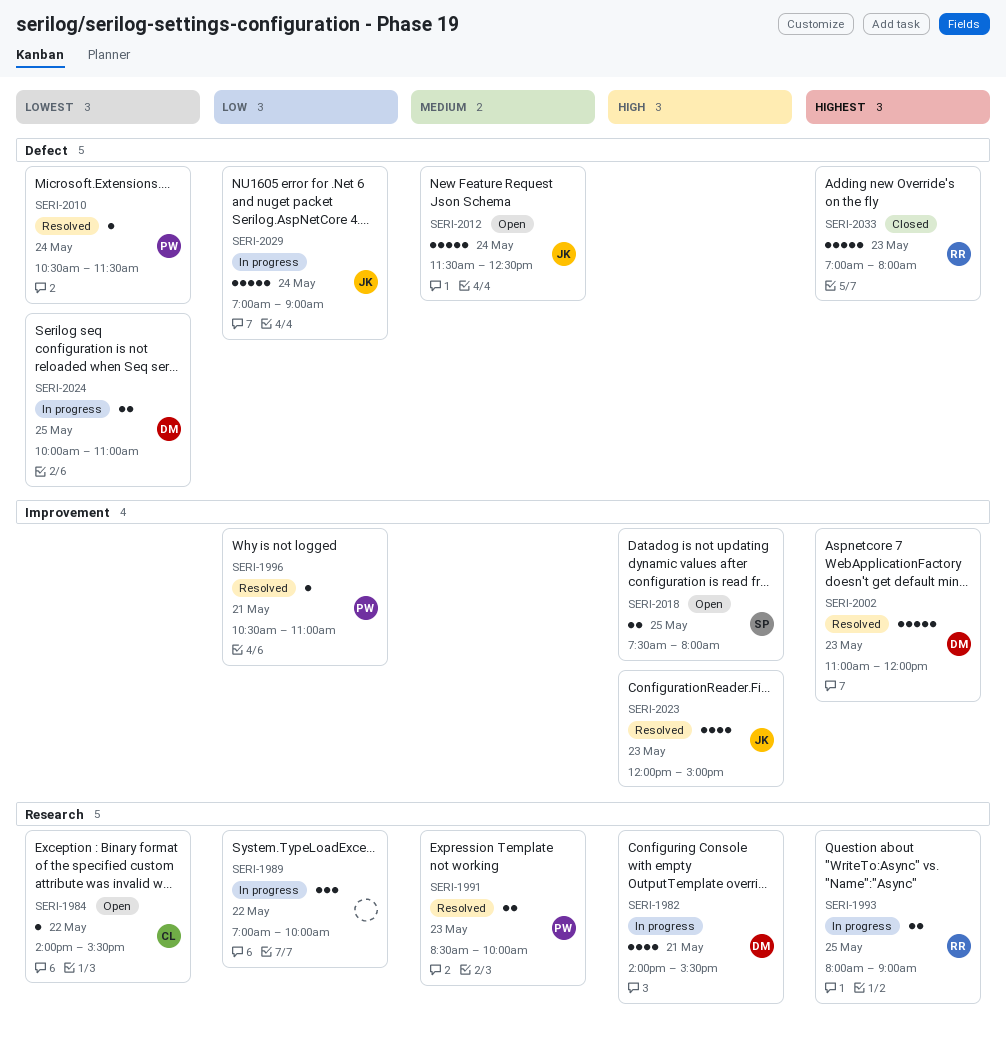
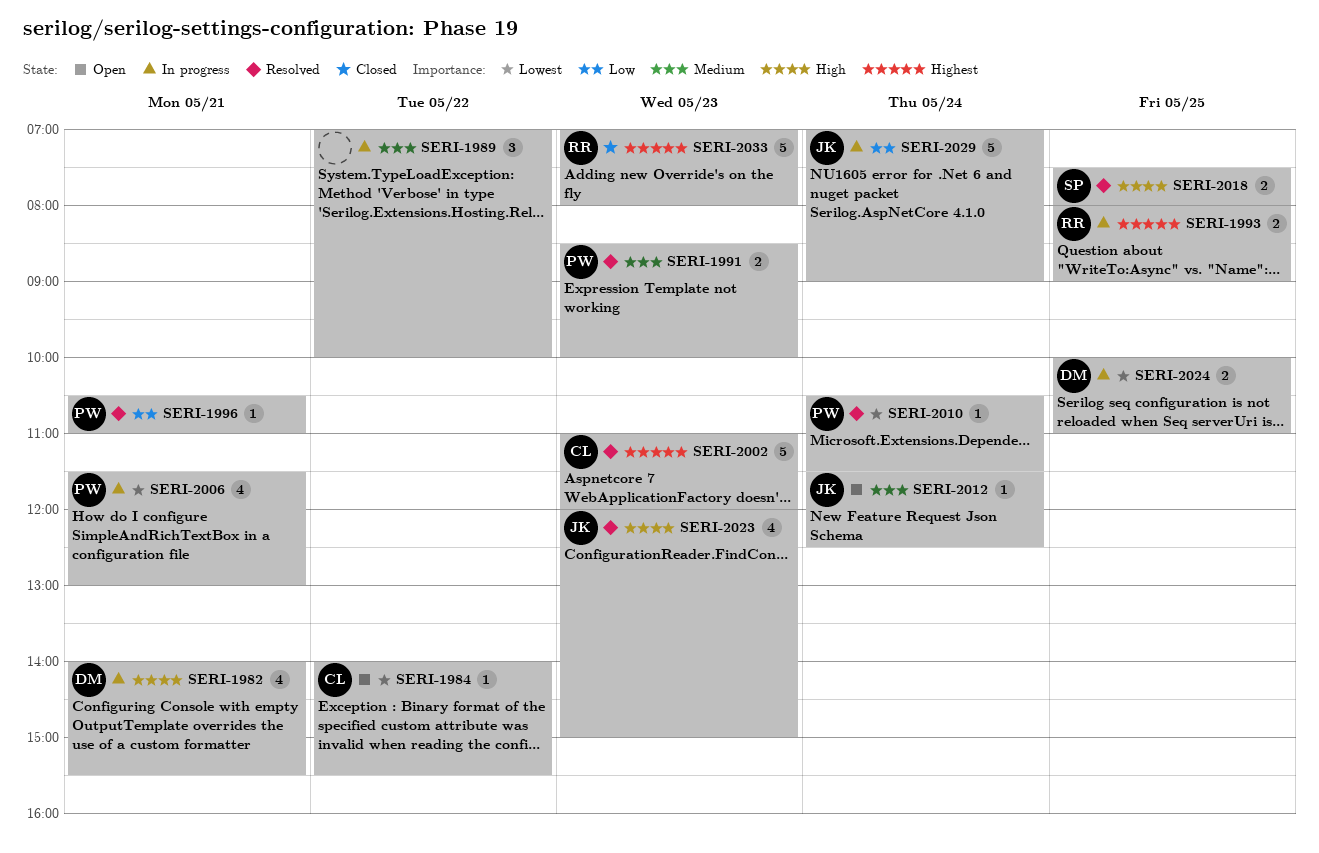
SERI-1989, priority: Low -> Medium
SERI-2002, owner: DM -> CL
SERI-2006: none -> present
SERI-2012, estimate: 5 -> 1
SERI-2018, status: Open -> Resolved

